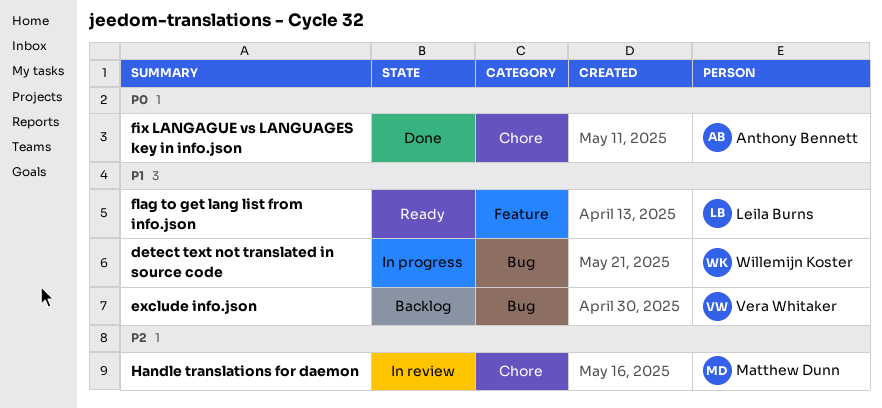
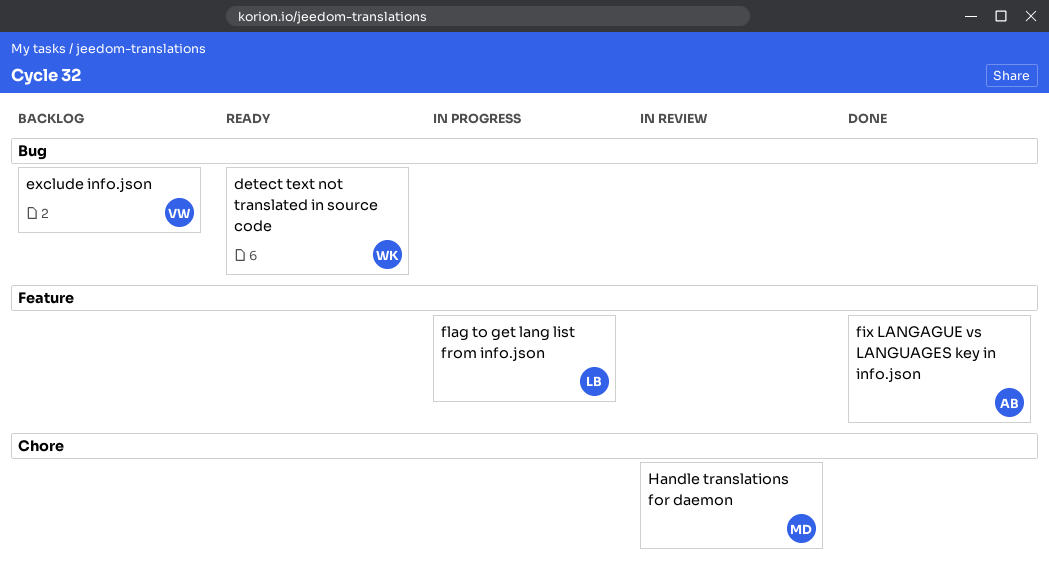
detect text not translated in source code, status: In progress -> Ready
fix LANGAGUE vs LANGUAGES key in info.json, label: Chore -> Feature
flag to get lang list from info.json, status: Ready -> In progress

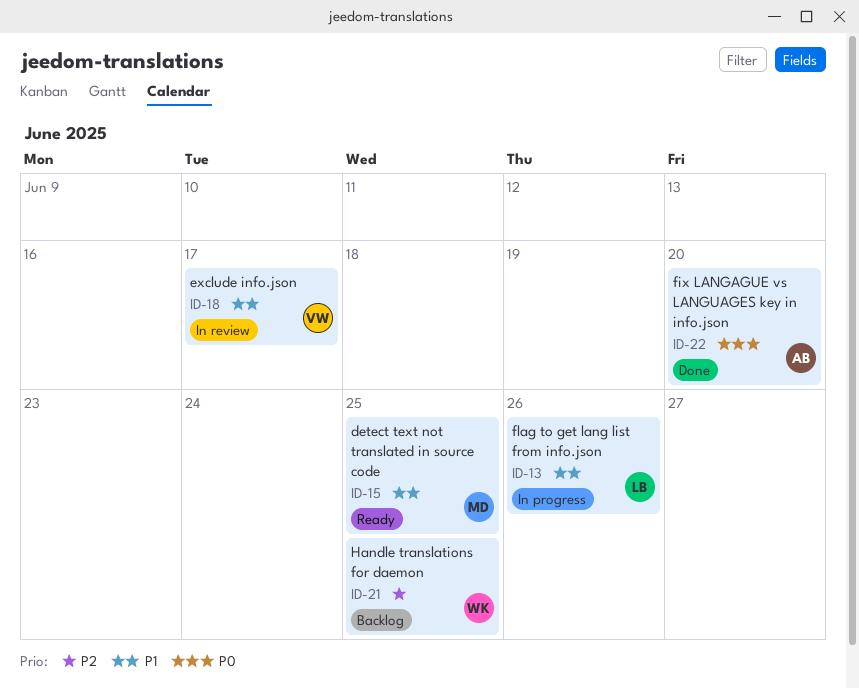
detect text not translated in source code, owner: WK -> MD
exclude info.json, status: Backlog -> In review
Handle translations for daemon, status: In review -> Backlog
Handle translations for daemon, owner: MD -> WK

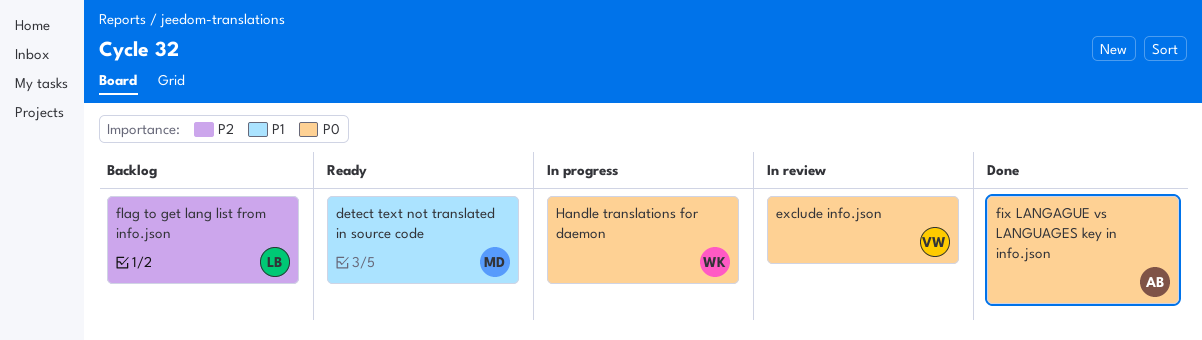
exclude info.json, priority: P1 -> P0
flag to get lang list from info.json, status: In progress -> Backlog
flag to get lang list from info.json, priority: P1 -> P2
Handle translations for daemon, status: Backlog -> In progress
Handle translations for daemon, priority: P2 -> P0

